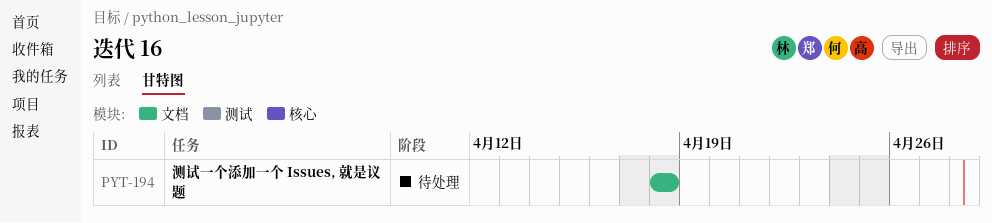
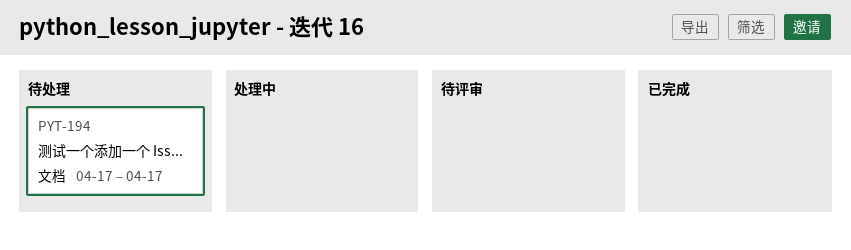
PYT-194, start: Apr 18 -> Apr 17
PYT-194, due: Apr 18 -> Apr 17

